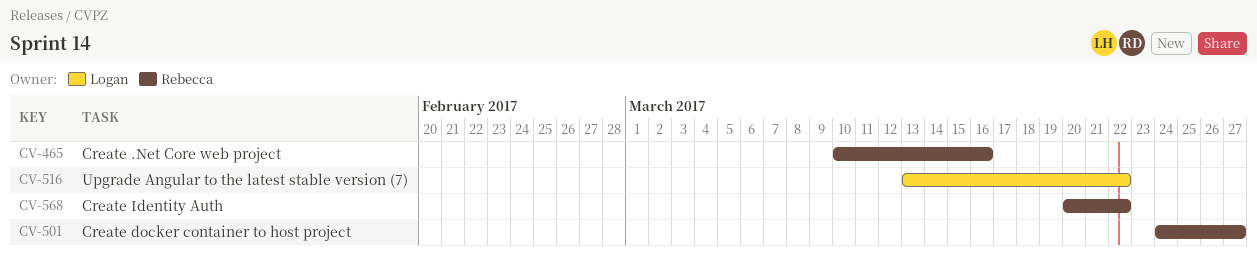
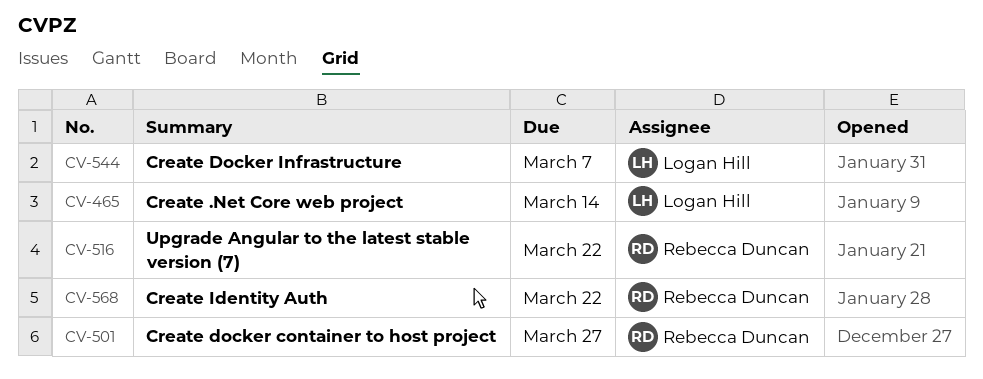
CV-465, owner: Rebecca Duncan -> Logan Hill
CV-465, due: Mar 16 -> Mar 14
CV-516, owner: Logan Hill -> Rebecca Duncan
CV-544: none -> present

